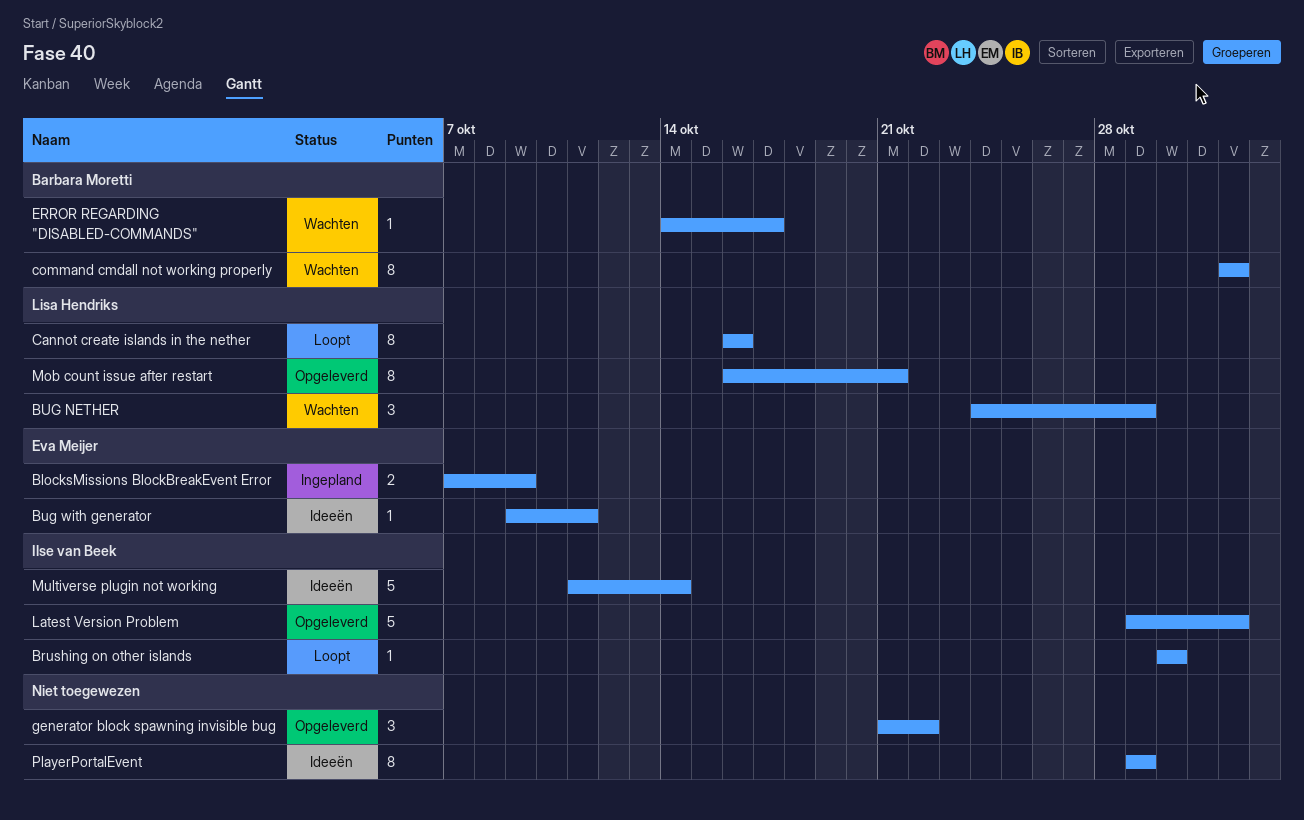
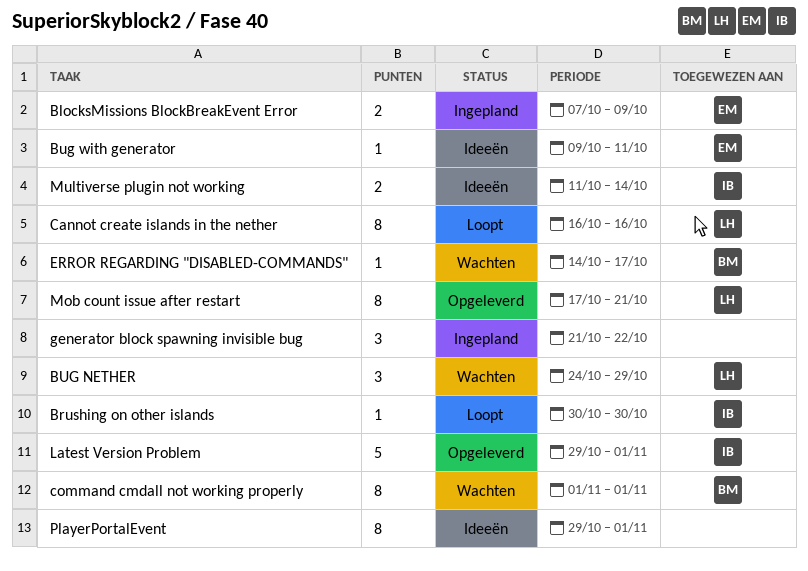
generator block spawning invisible bug, status: Opgeleverd -> Ingepland
Mob count issue after restart, start: Oct 16 -> Oct 17
Multiverse plugin not working, estimate: 5 -> 2
PlayerPortalEvent, due: Oct 29 -> Nov 1

